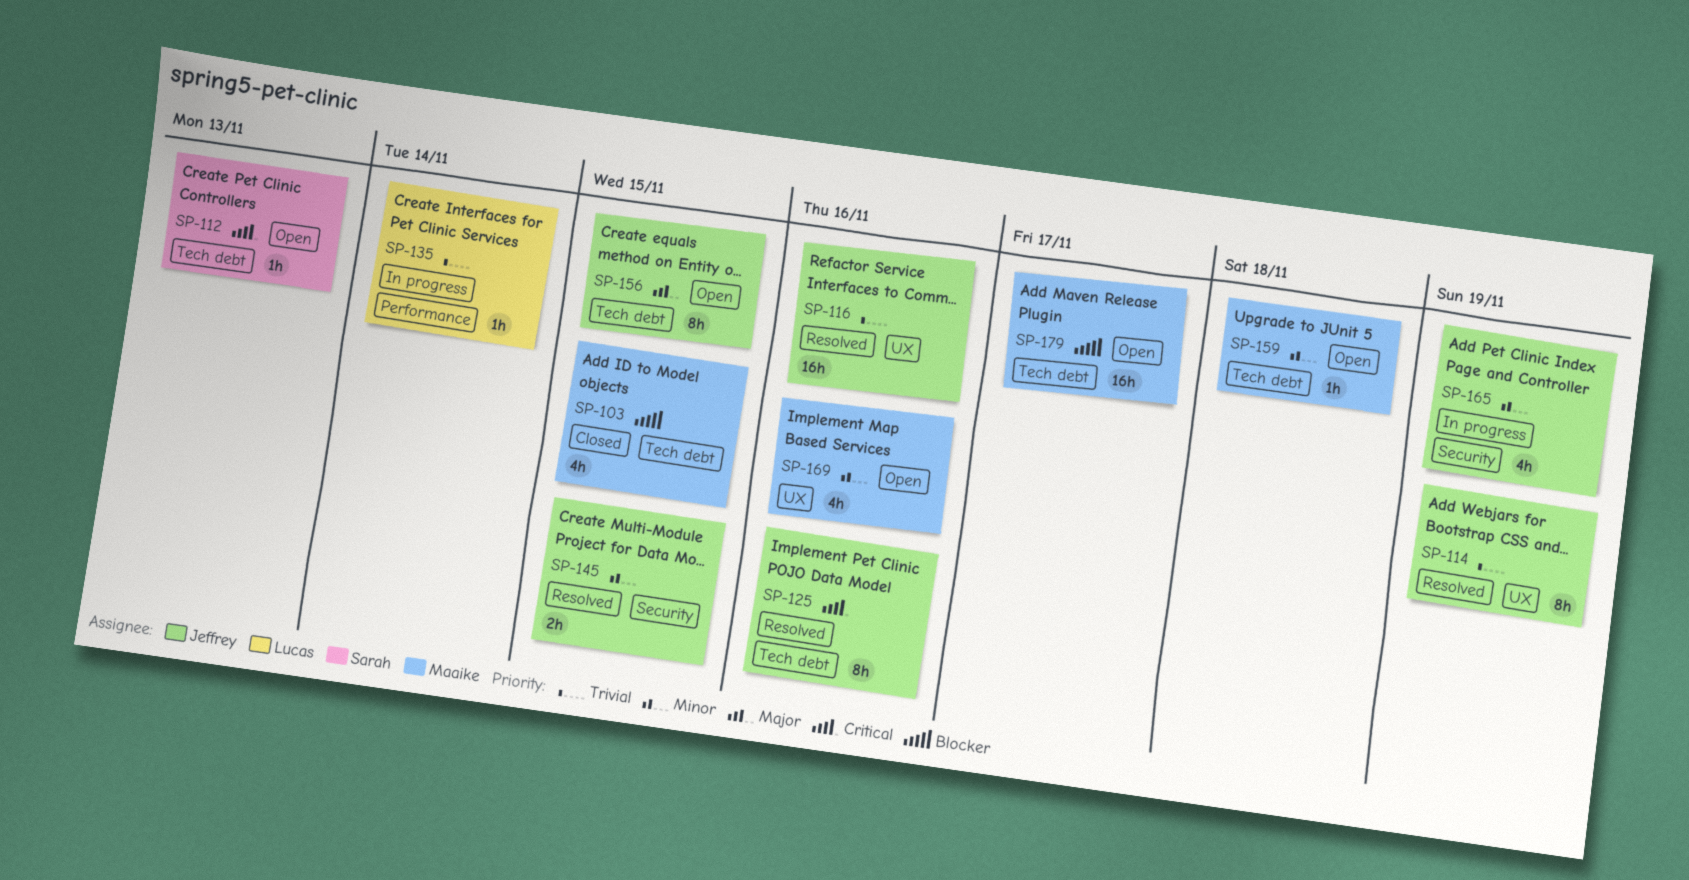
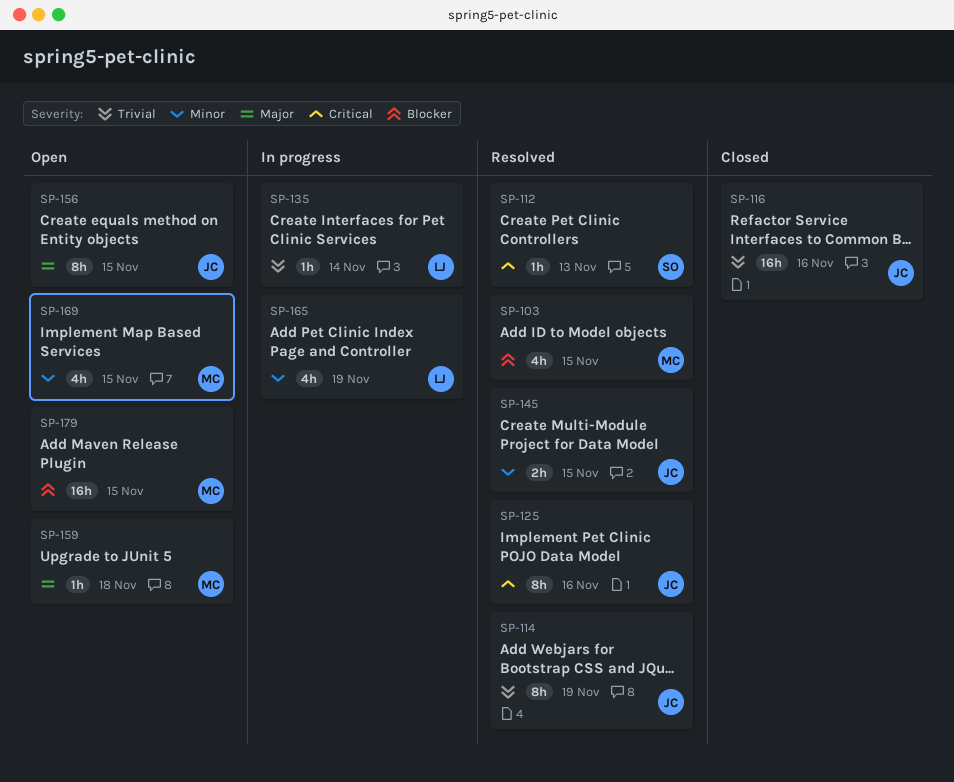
SP-103, status: Closed -> Resolved
SP-112, status: Open -> Resolved
SP-116, status: Resolved -> Closed
SP-159, priority: Minor -> Major
SP-165, owner: Jeffrey -> Lucas
SP-169, due: Nov 16 -> Nov 15
SP-179, due: Nov 17 -> Nov 15

